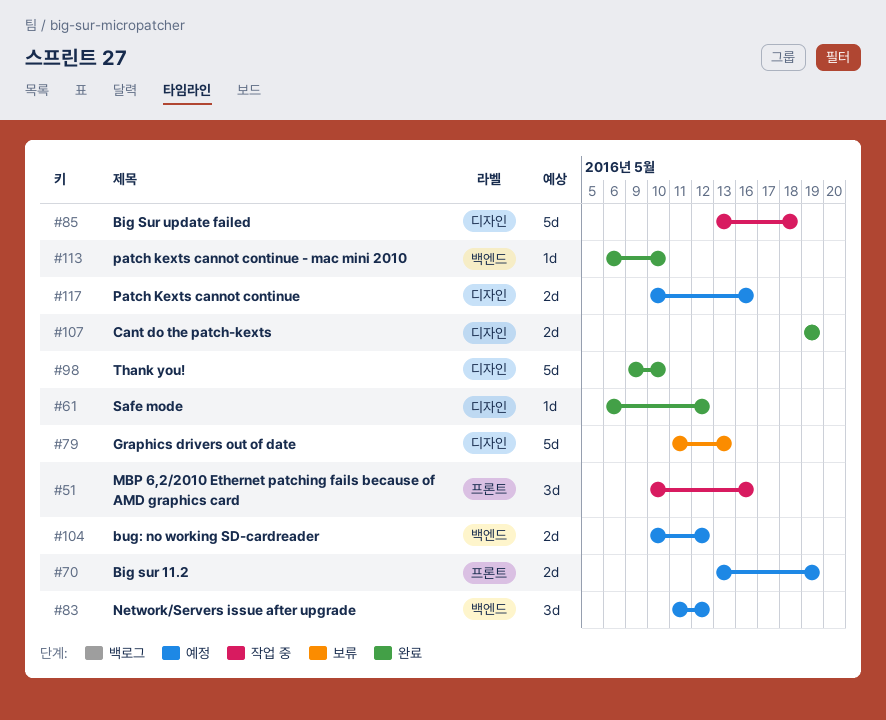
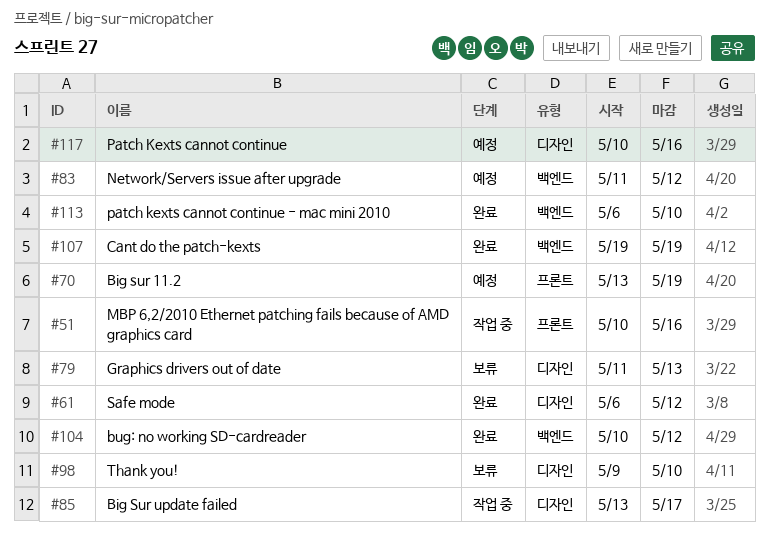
#85, due: May 18 -> May 17
#98, status: 완료 -> 보류
#104, status: 예정 -> 완료
#107, label: 디자인 -> 백엔드

